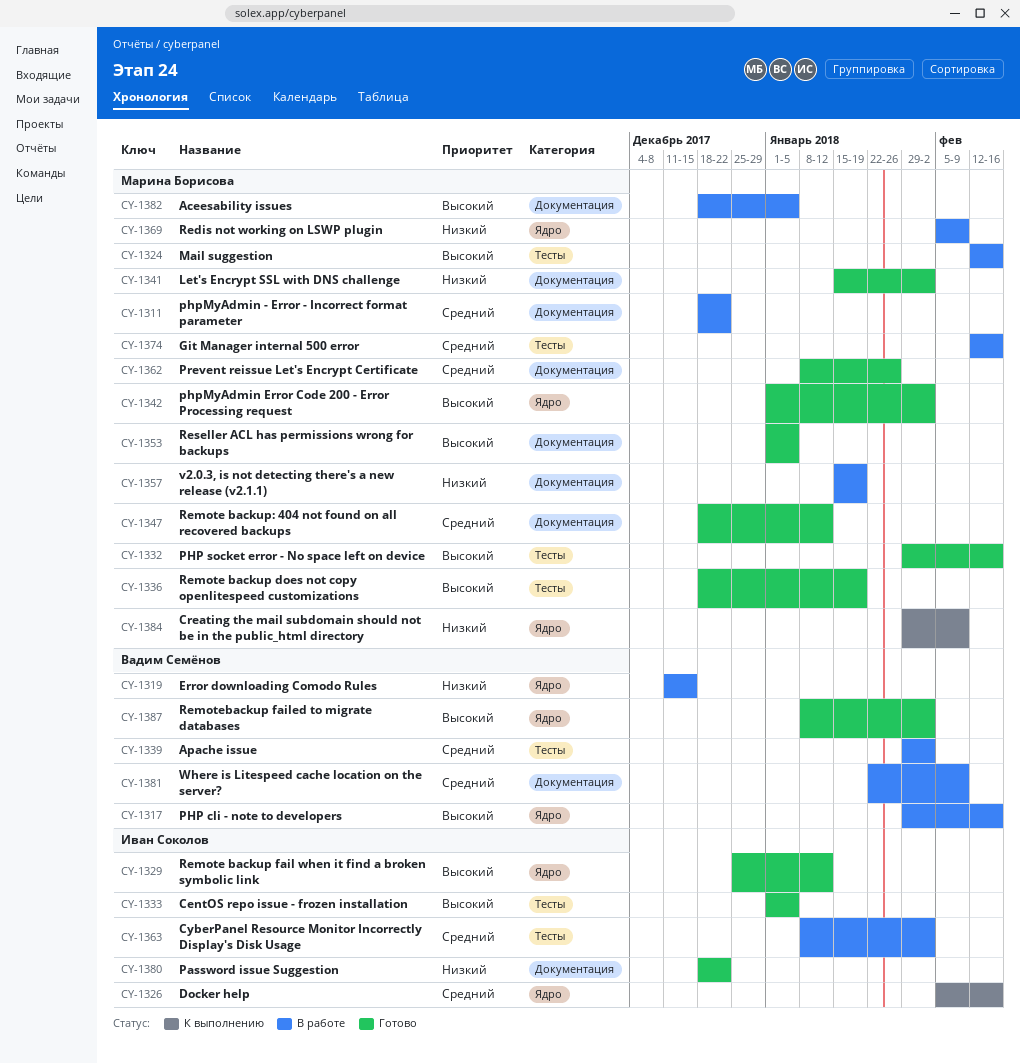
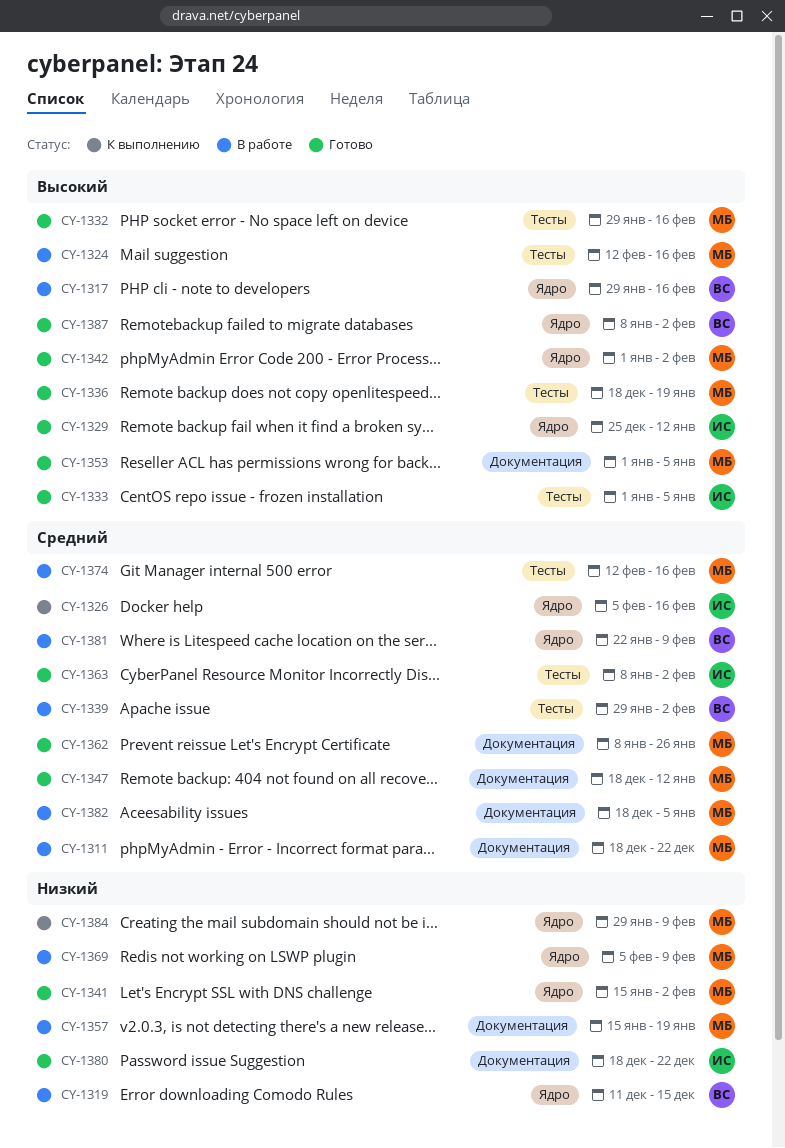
CY-1341, label: Документация -> Ядро
CY-1363, status: В работе -> Готово
CY-1381, label: Документация -> Ядро
CY-1382, priority: Высокий -> Средний

